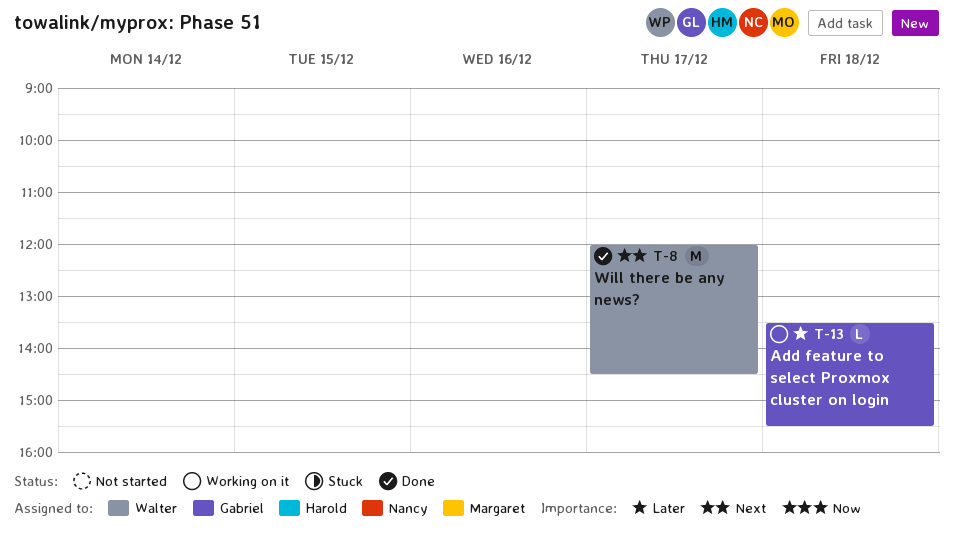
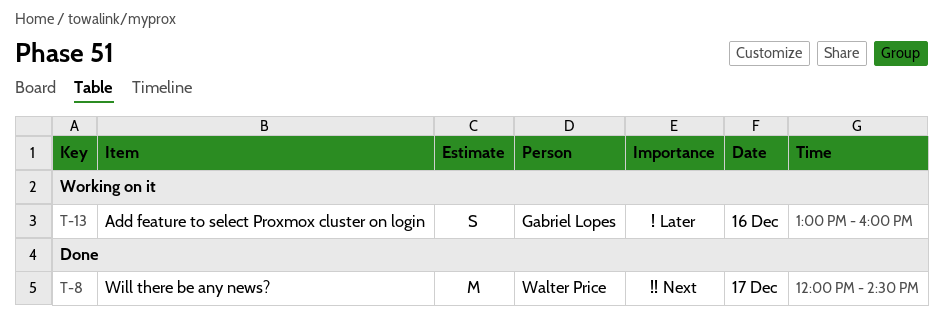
T-13, estimate: L -> S
T-13, day: Dec 18 -> Dec 16
T-13, begins: 13:30 -> 13:00
T-13, ends: 15:30 -> 16:00

